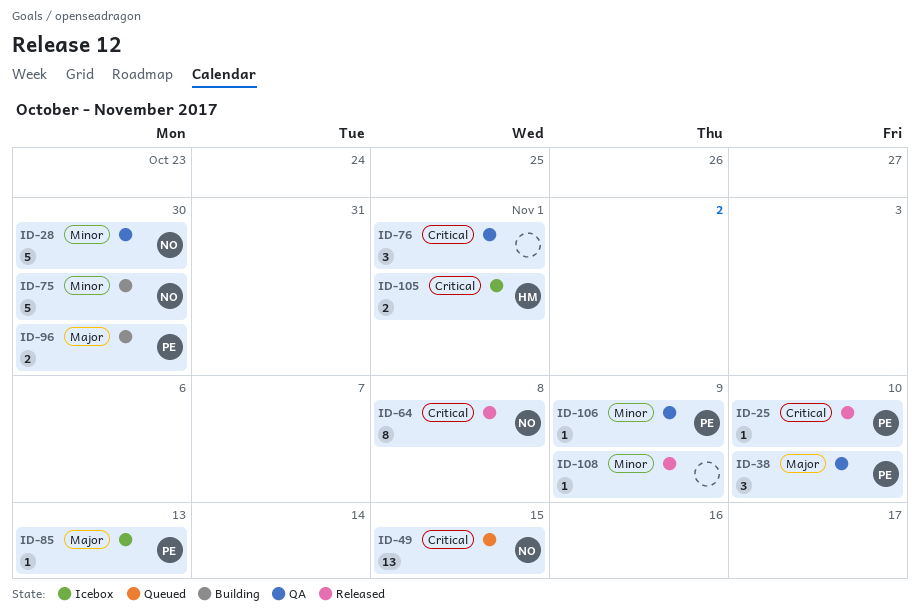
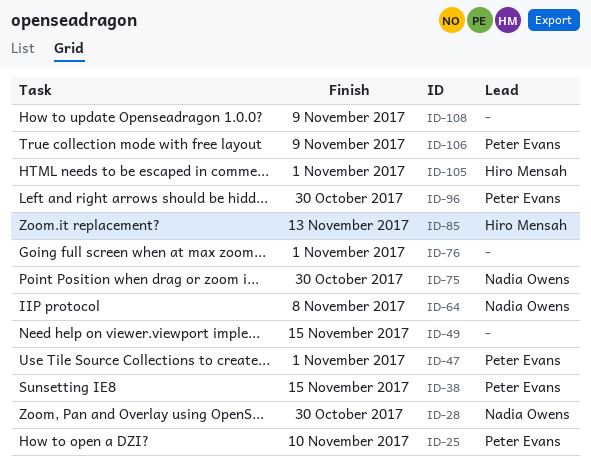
ID-38, due: Nov 10 -> Nov 15
ID-47: none -> present
ID-49, owner: Nadia Owens -> none
ID-85, owner: Peter Evans -> Hiro Mensah

